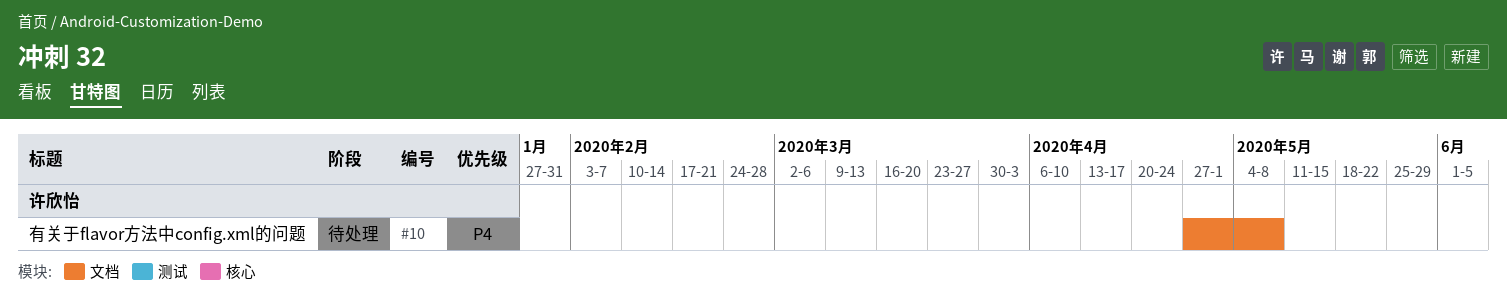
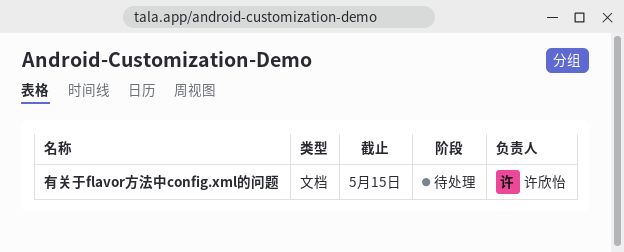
有关于flavor方法中config.xml的问题, due: May 8 -> May 15

